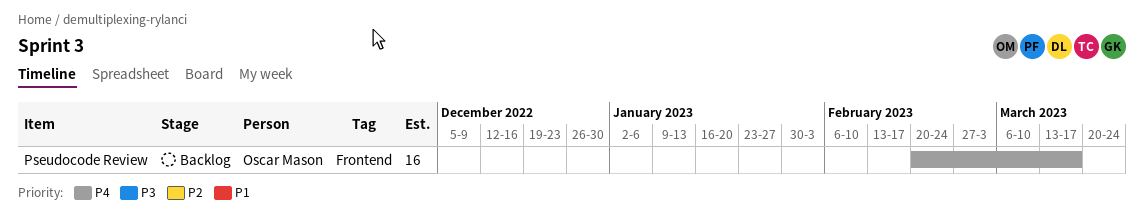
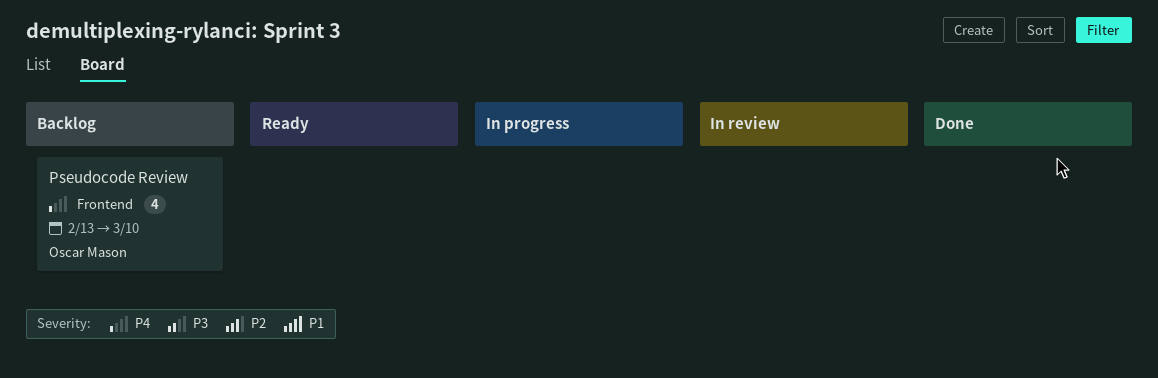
Pseudocode Review, estimate: 16 -> 4
Pseudocode Review, start: Feb 20 -> Feb 13
Pseudocode Review, due: Mar 17 -> Mar 10

